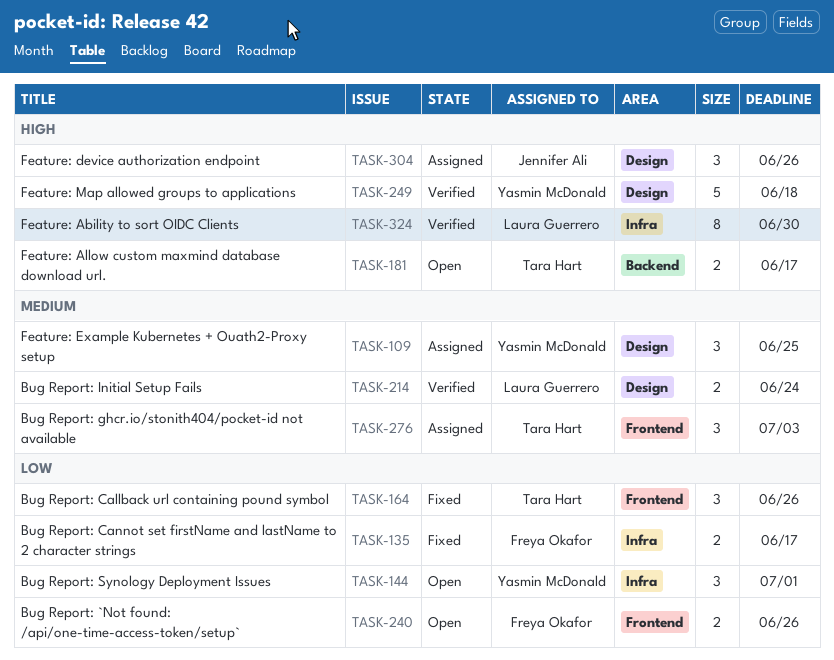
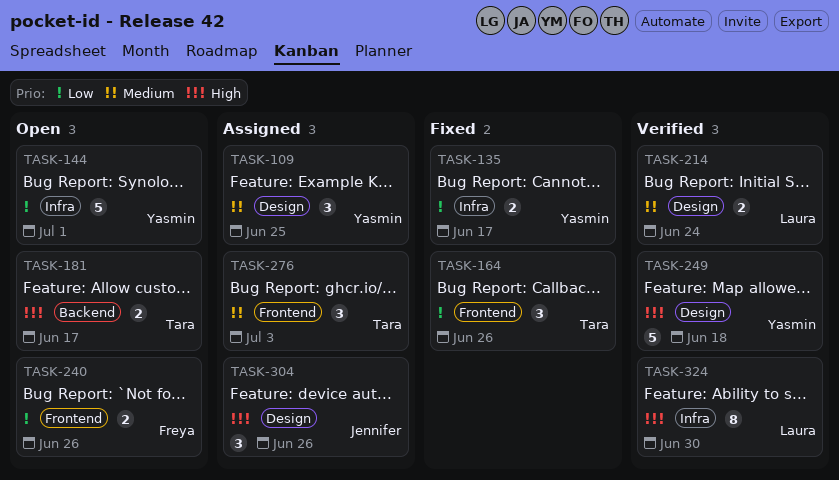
TASK-135, owner: Freya Okafor -> Yasmin McDonald
TASK-144, estimate: 3 -> 5

